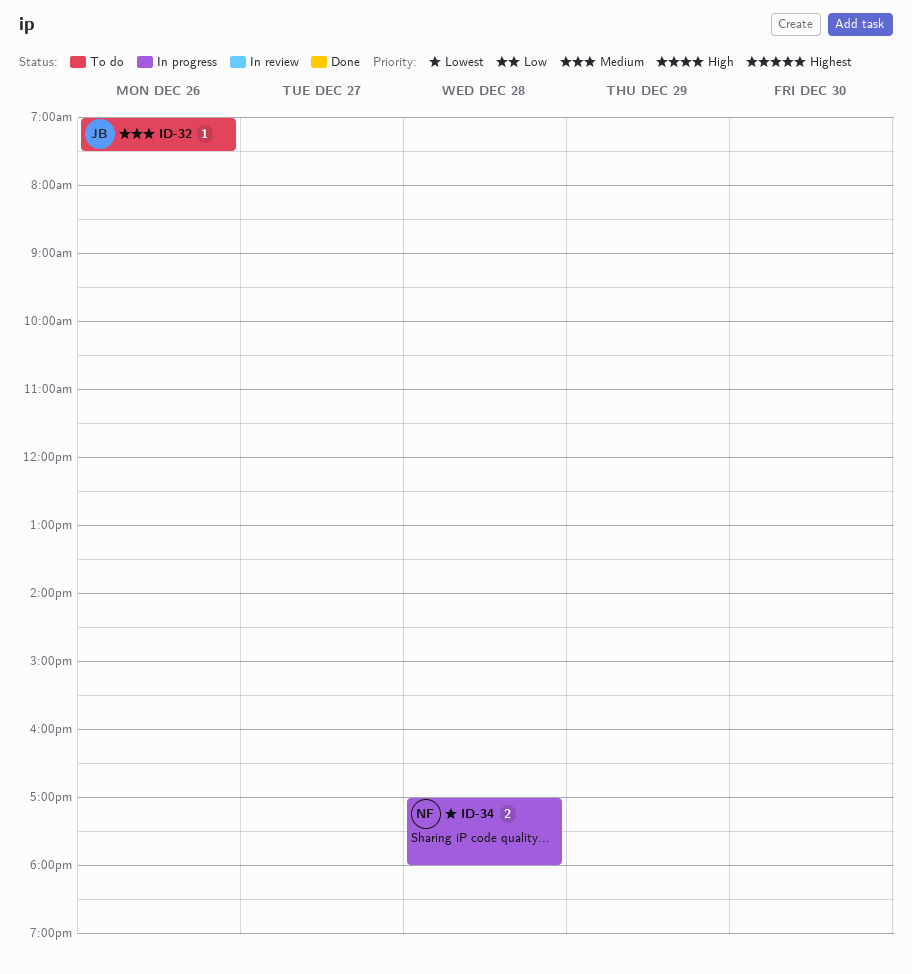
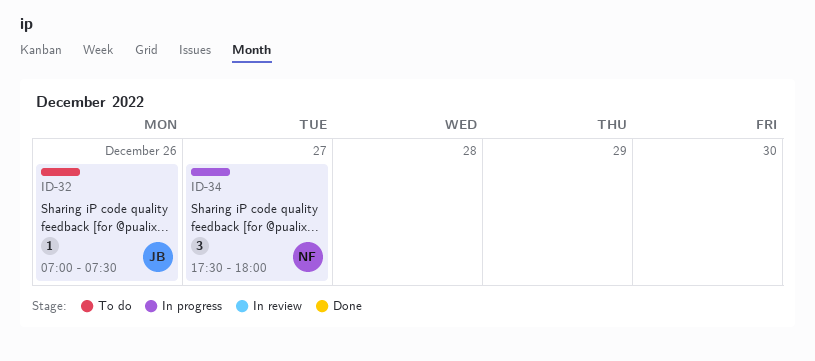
ID-34, estimate: 2 -> 3
ID-34, day: Dec 28 -> Dec 27
ID-34, begins: 17:00 -> 17:30

